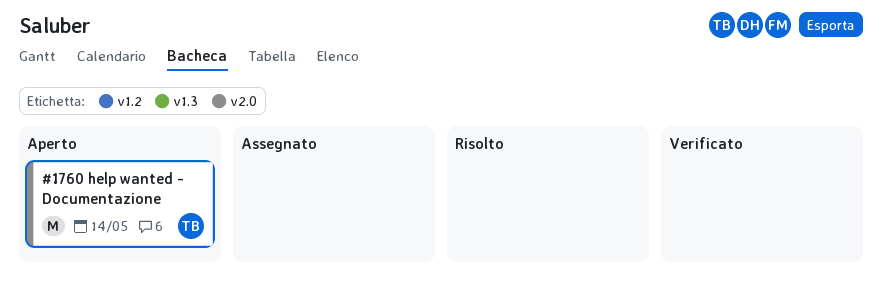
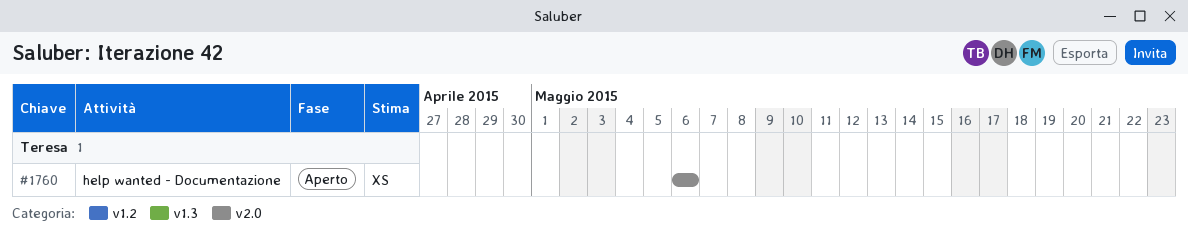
#1760, estimate: M -> XS
#1760, due: May 14 -> May 6

